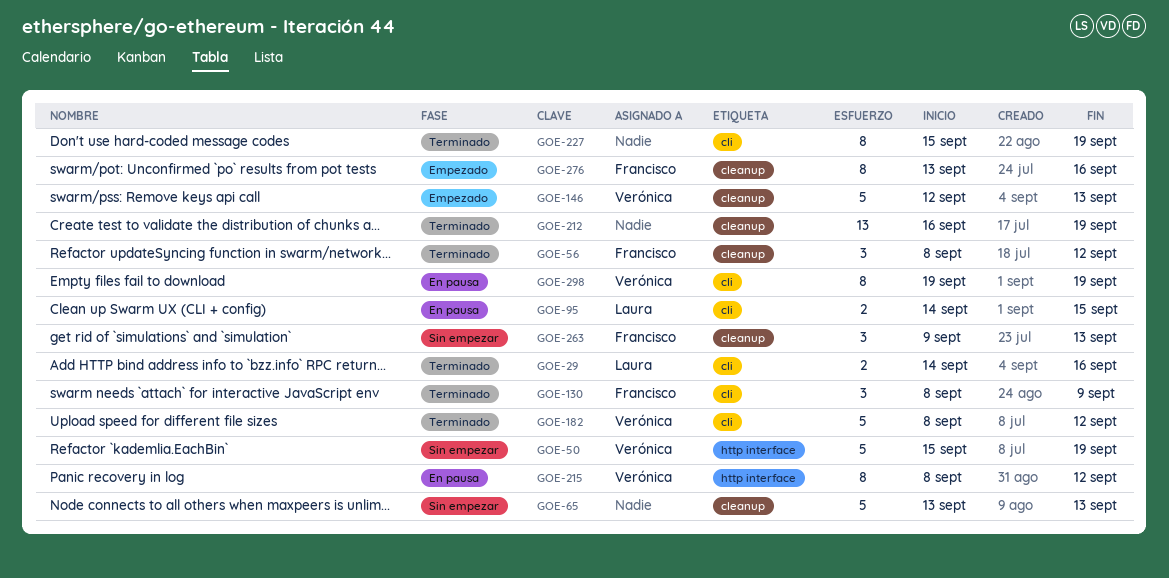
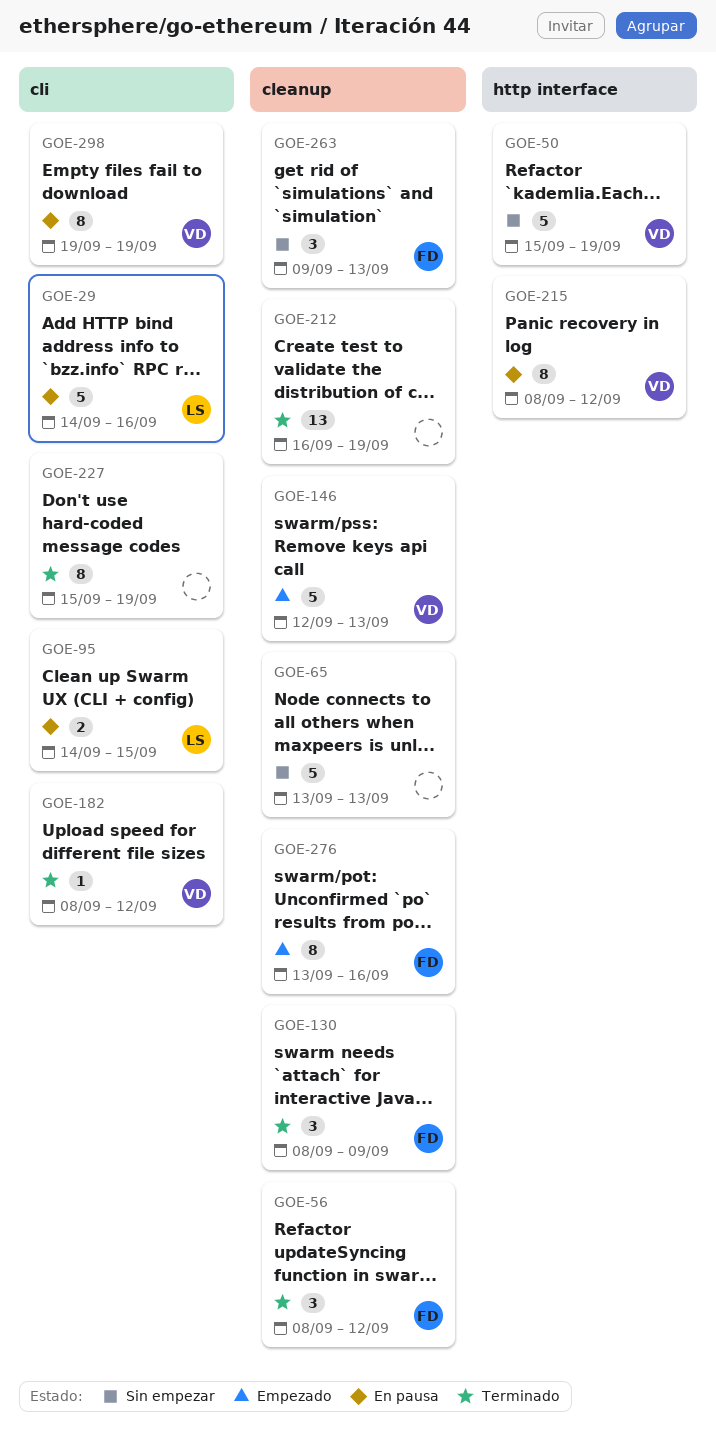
GOE-29, status: Terminado -> En pausa
GOE-29, estimate: 2 -> 5
GOE-130, label: cli -> cleanup
GOE-182, estimate: 5 -> 1

